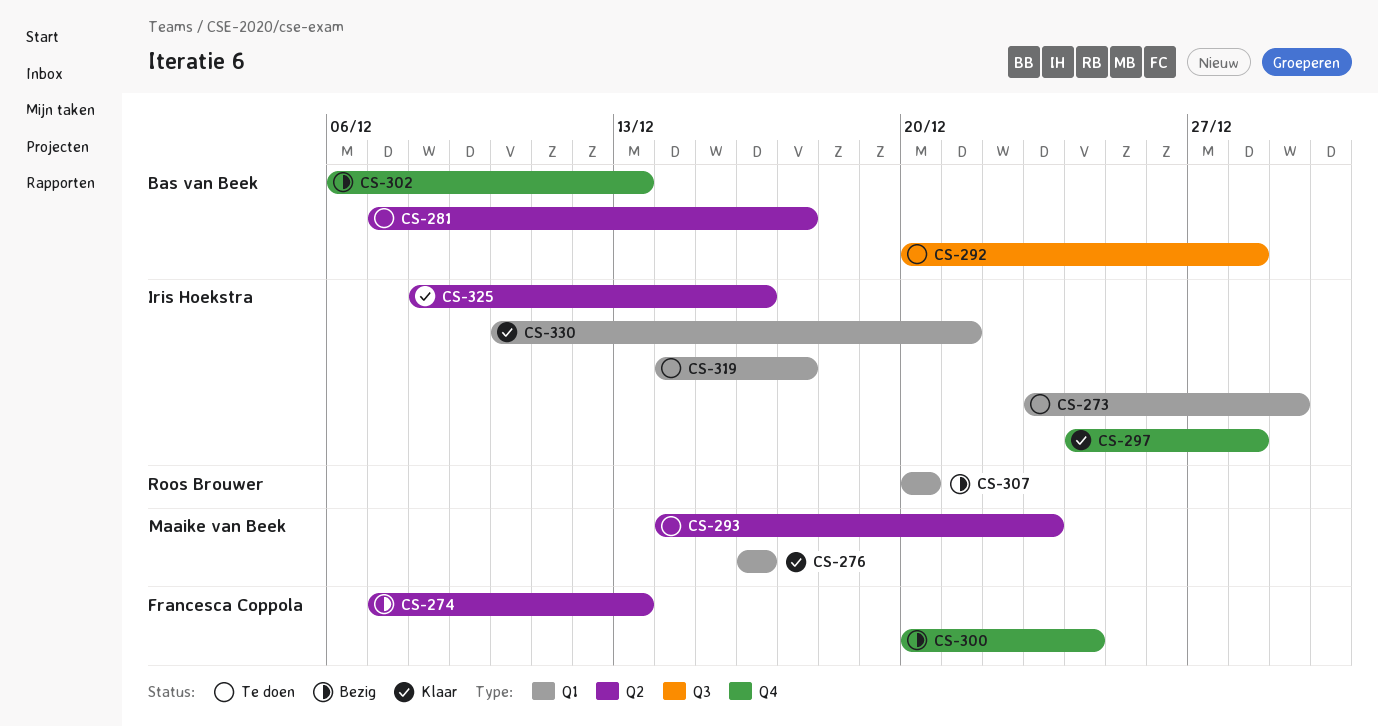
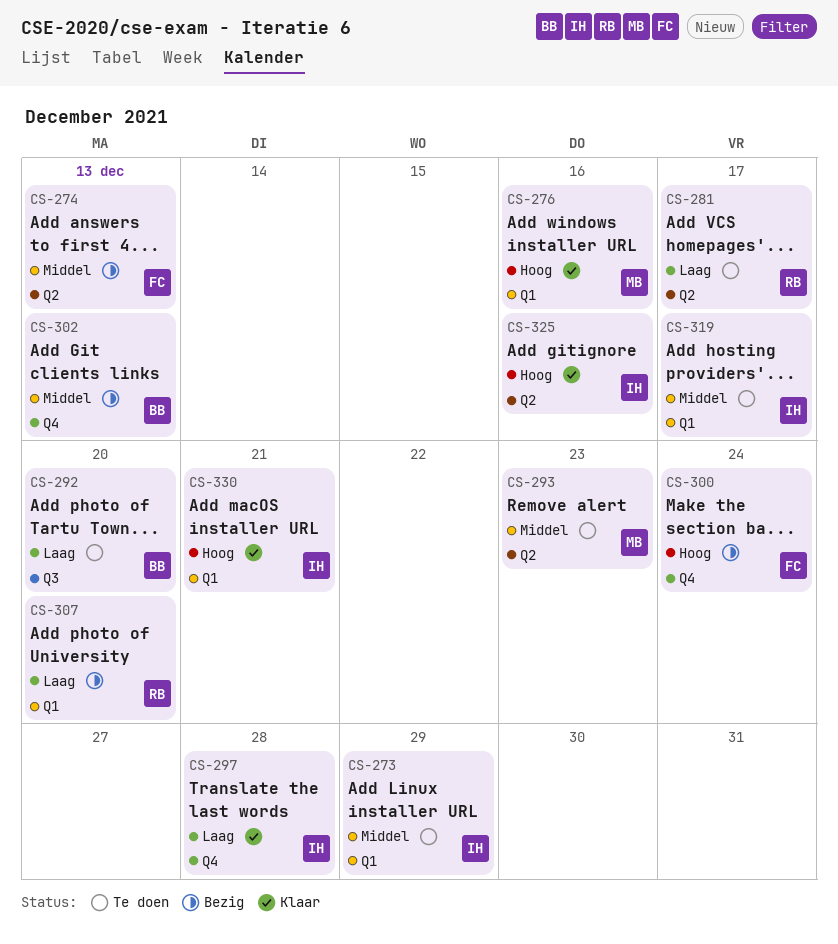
CS-281, owner: Bas van Beek -> Roos Brouwer
CS-292, due: Dec 28 -> Dec 20

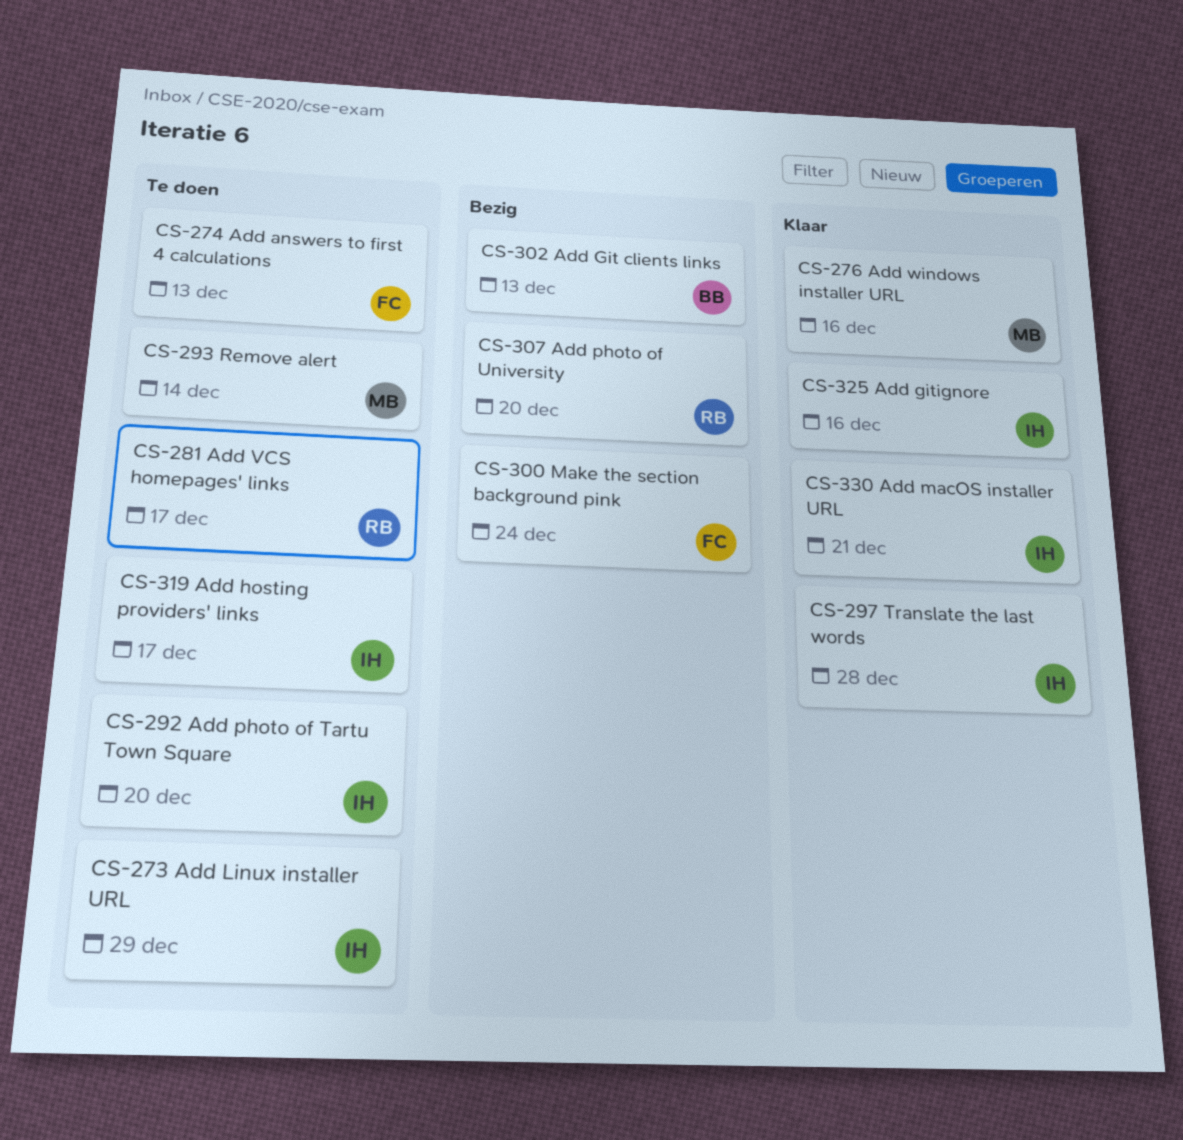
CS-274, status: Bezig -> Te doen
CS-292, owner: BB -> IH
CS-293, due: Dec 23 -> Dec 14

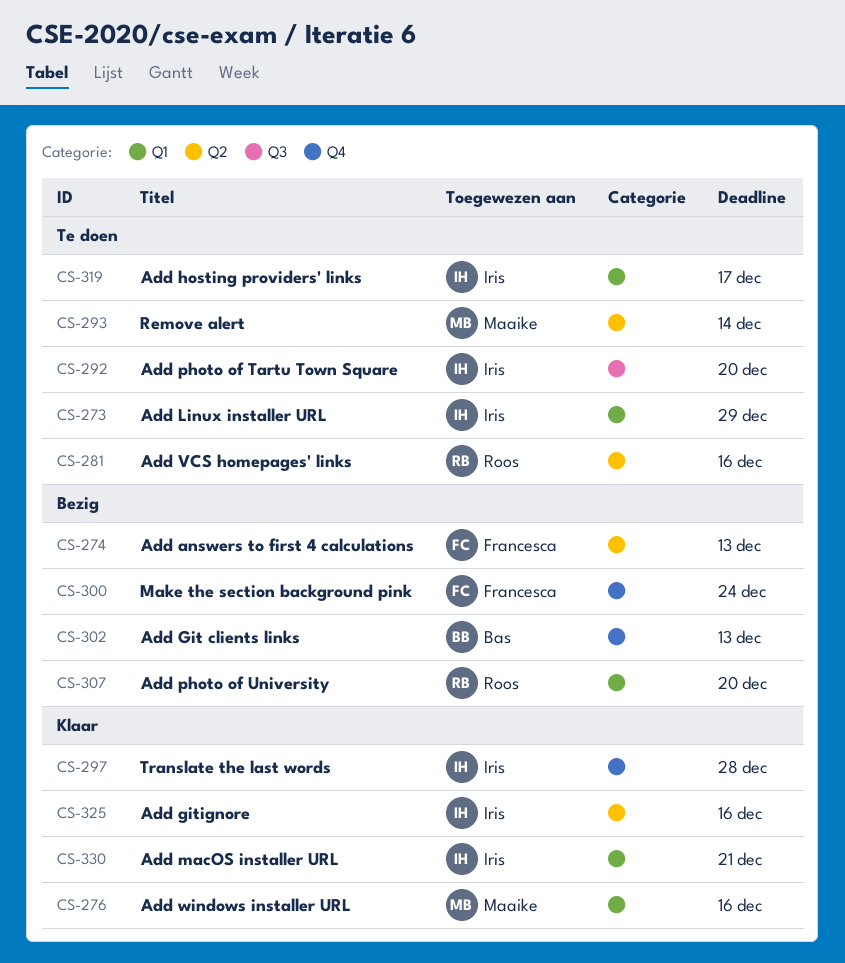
CS-274, status: Te doen -> Bezig
CS-281, due: Dec 17 -> Dec 16

